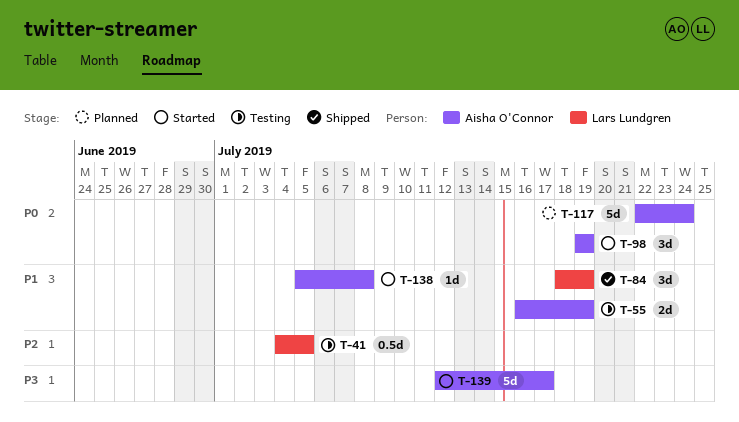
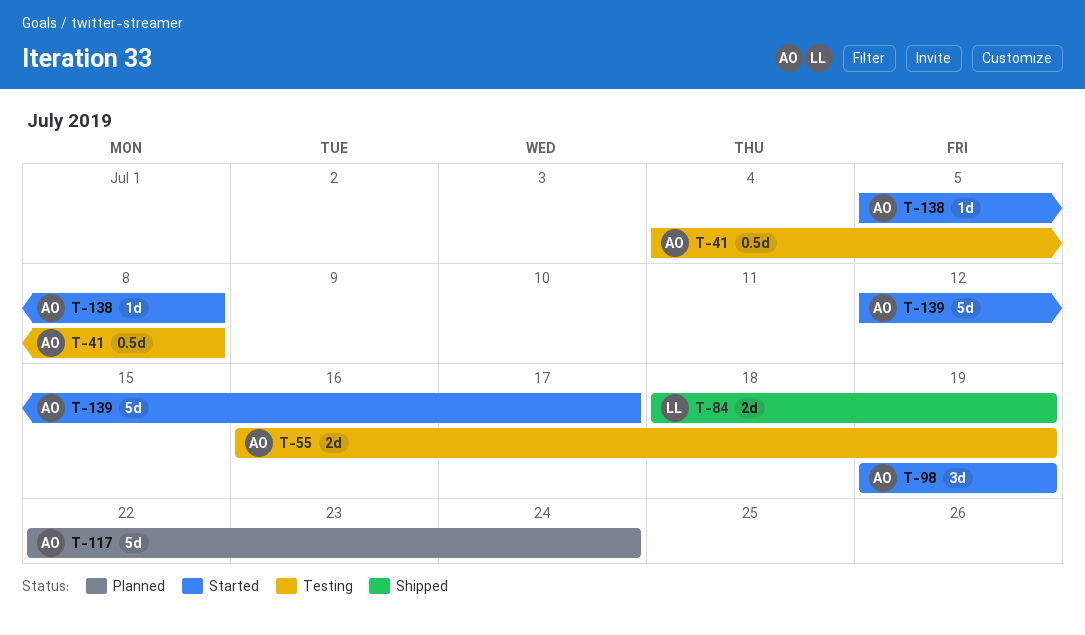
T-41, owner: Lars Lundgren -> Aisha O'Connor
T-41, due: Jul 5 -> Jul 8
T-84, estimate: 3d -> 2d

